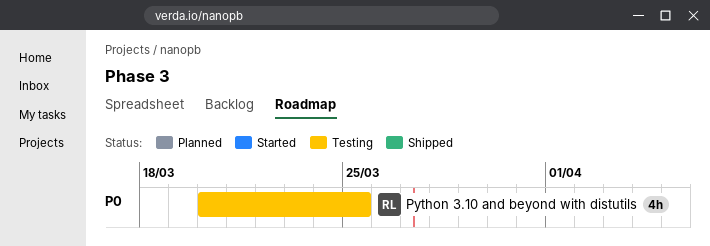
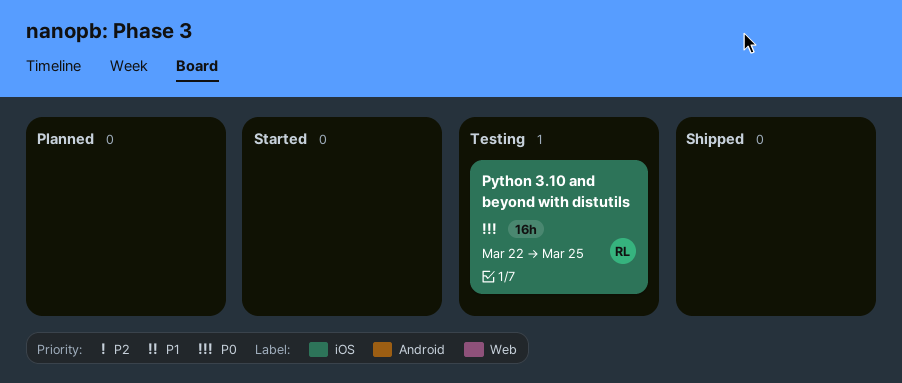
Python 3.10 and beyond with distutils, estimate: 4h -> 16h
Python 3.10 and beyond with distutils, start: Mar 20 -> Mar 22

